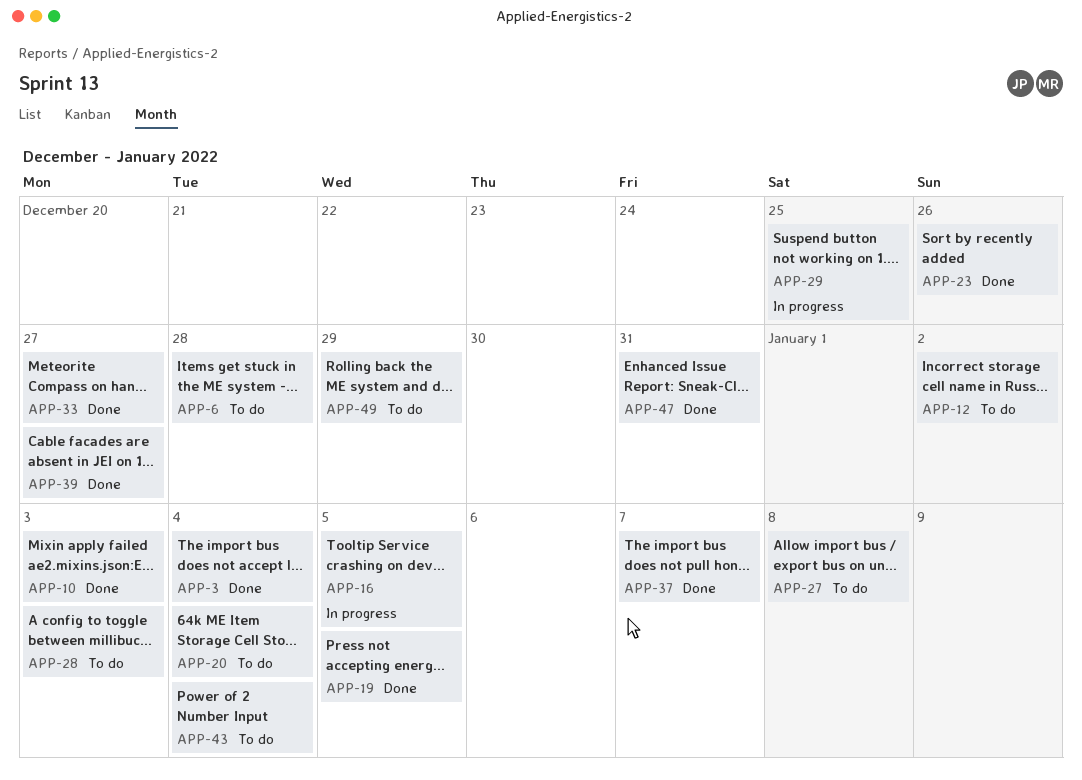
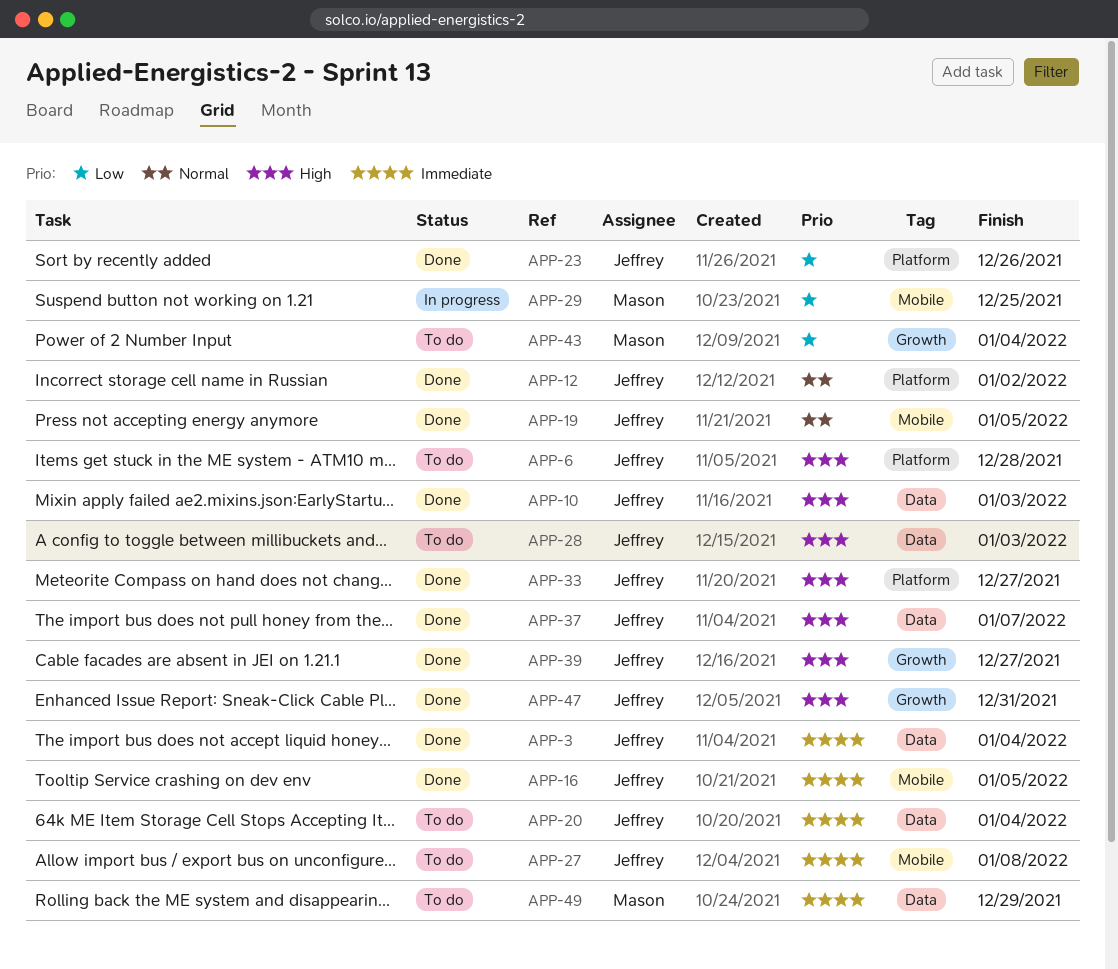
APP-12, status: To do -> Done
APP-16, status: In progress -> Done

